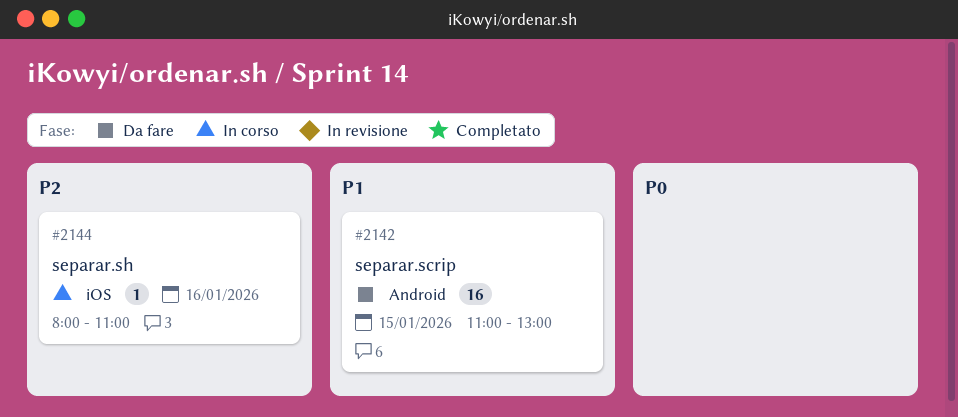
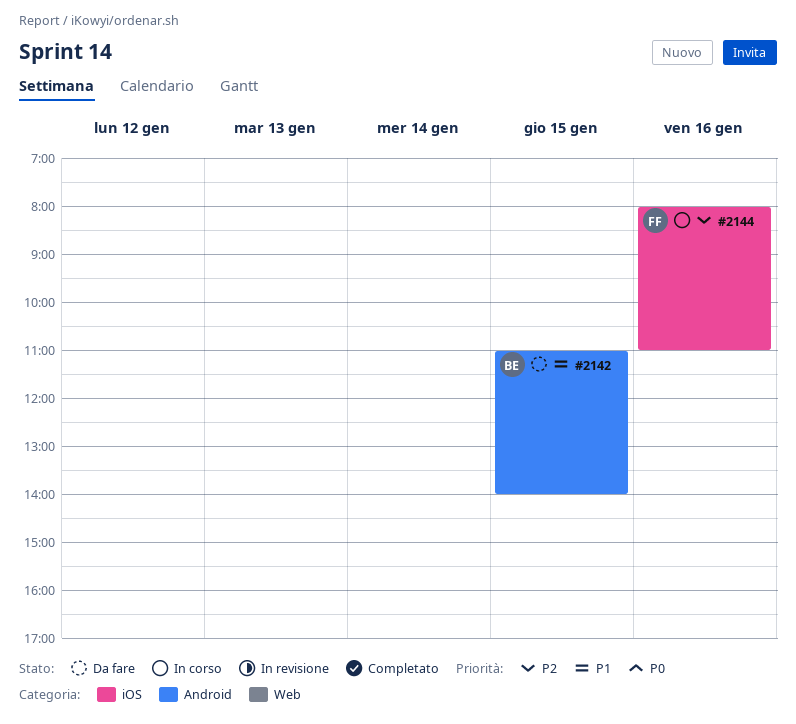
#2142, ends: 13:00 -> 14:00

